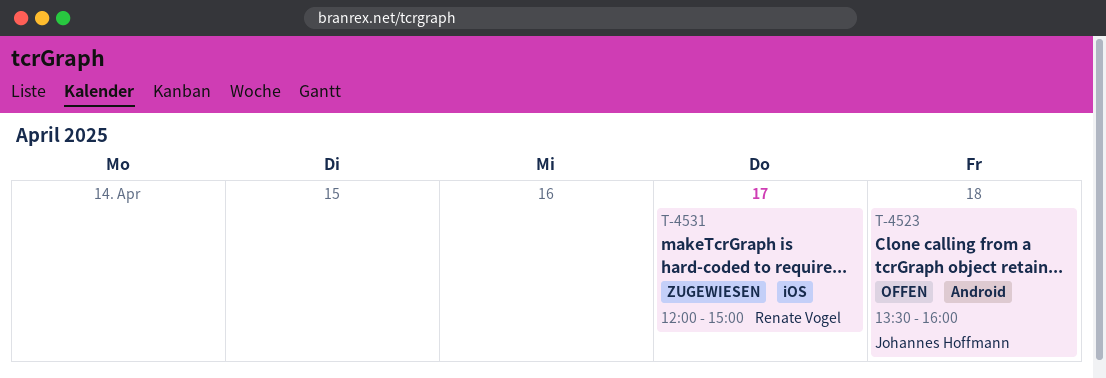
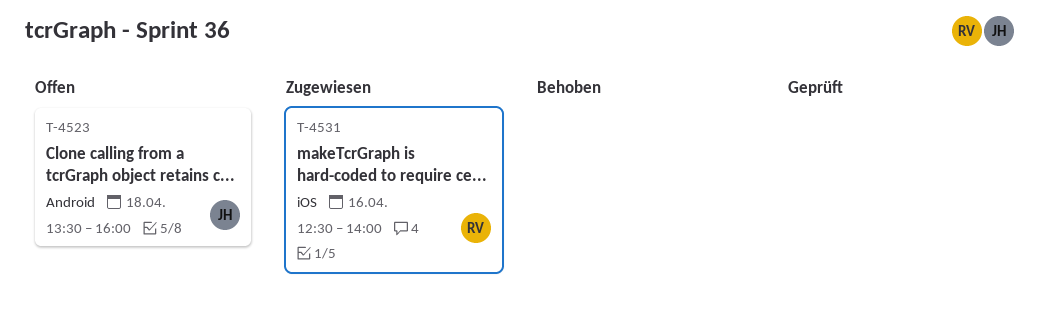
T-4531, day: Apr 17 -> Apr 16
T-4531, begins: 12:00 -> 12:30
T-4531, ends: 15:00 -> 14:00

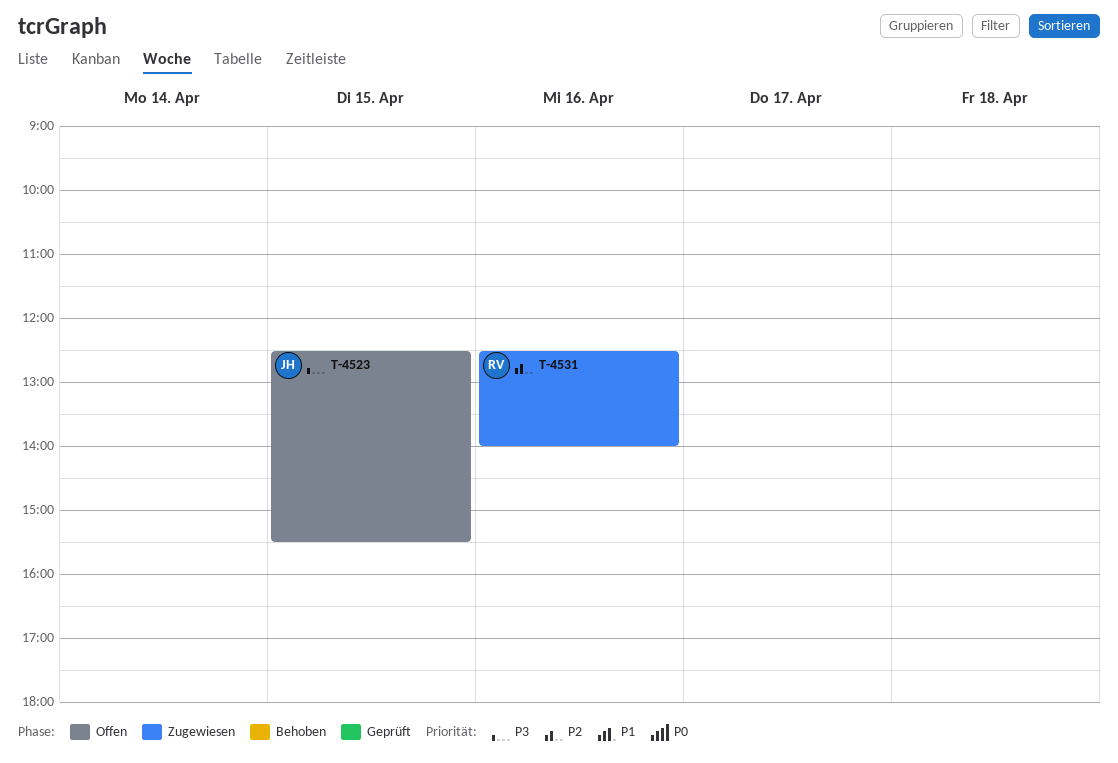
T-4523, day: Apr 18 -> Apr 15
T-4523, begins: 13:30 -> 12:30
T-4523, ends: 16:00 -> 15:30

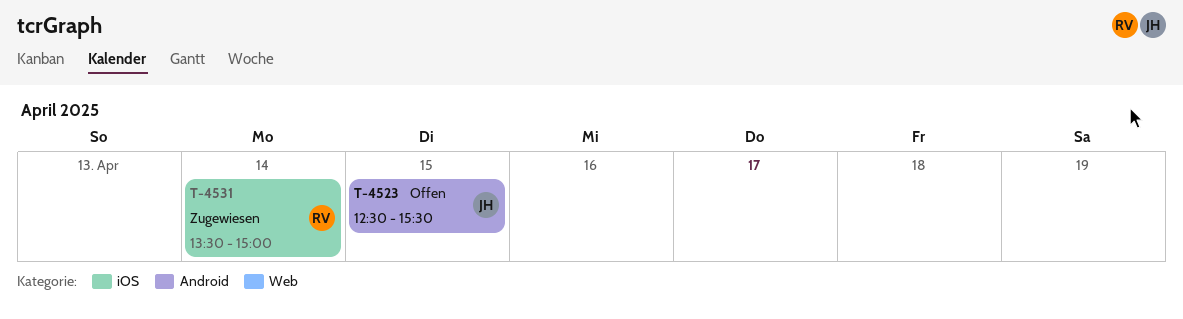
T-4531, day: Apr 16 -> Apr 14
T-4531, begins: 12:30 -> 13:30
T-4531, ends: 14:00 -> 15:00

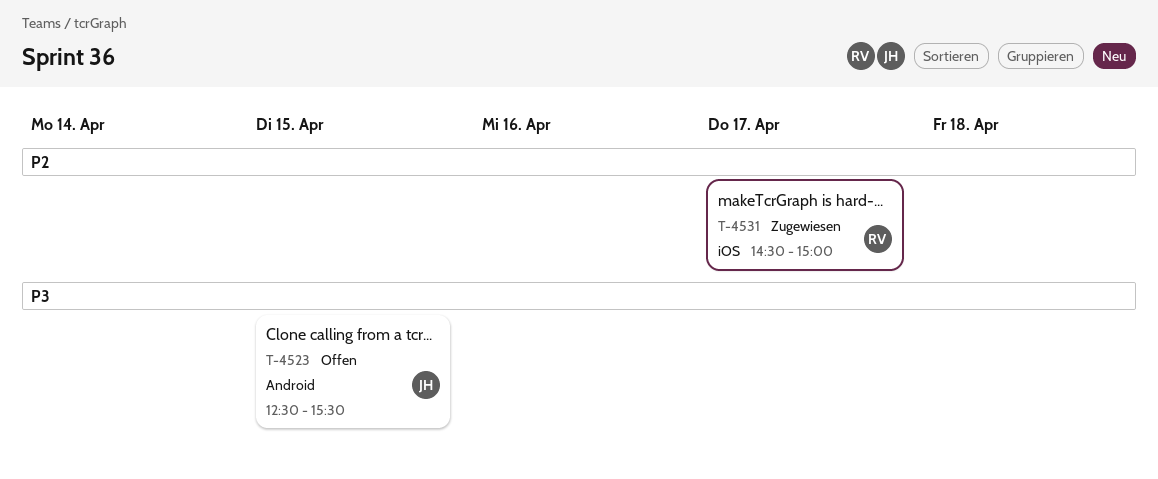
T-4531, day: Apr 14 -> Apr 17
T-4531, begins: 13:30 -> 14:30

